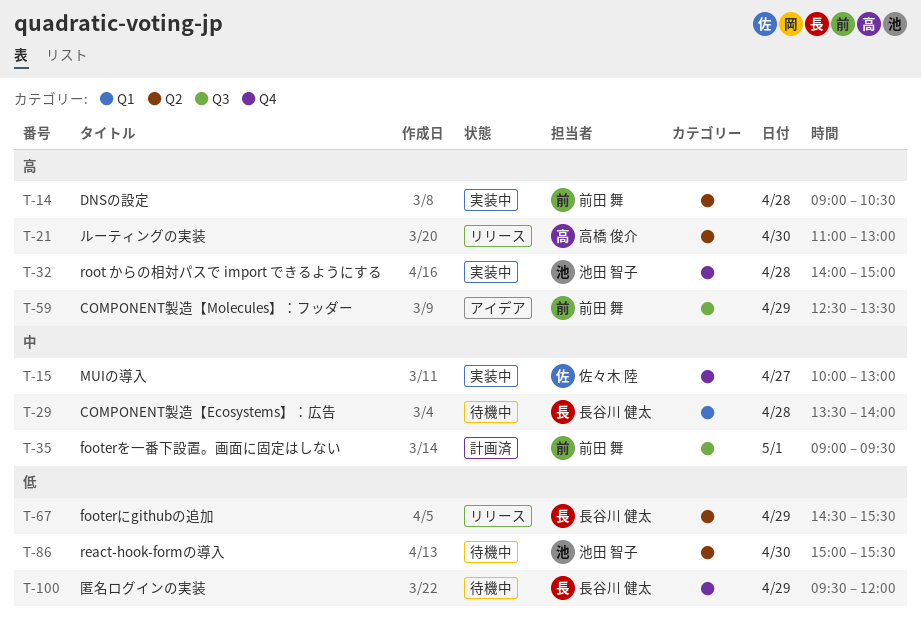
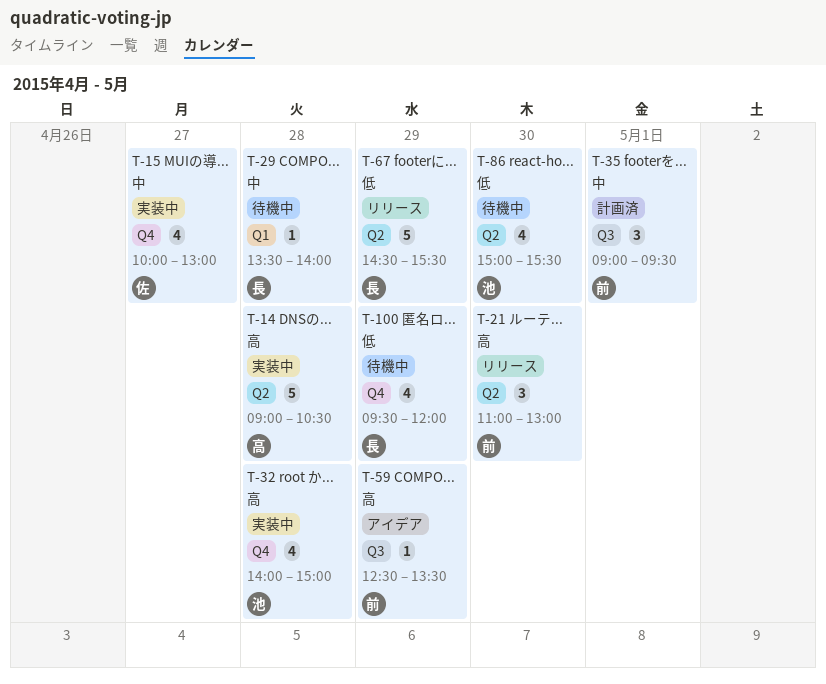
T-14, owner: 前田 舞 -> 高橋 俊介
T-21, owner: 高橋 俊介 -> 前田 舞

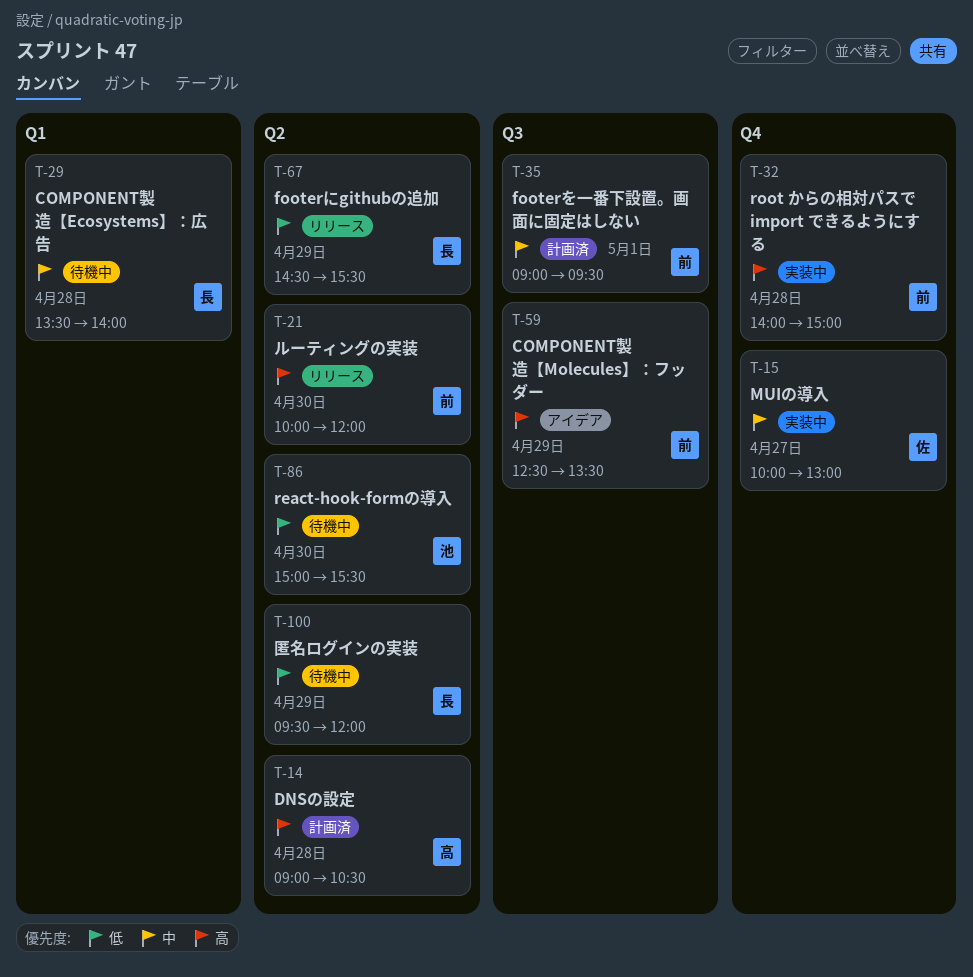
T-14, status: 実装中 -> 計画済
T-21, begins: 11:00 -> 10:00
T-21, ends: 13:00 -> 12:00
T-32, owner: 池 -> 前
T-100, label: Q4 -> Q2

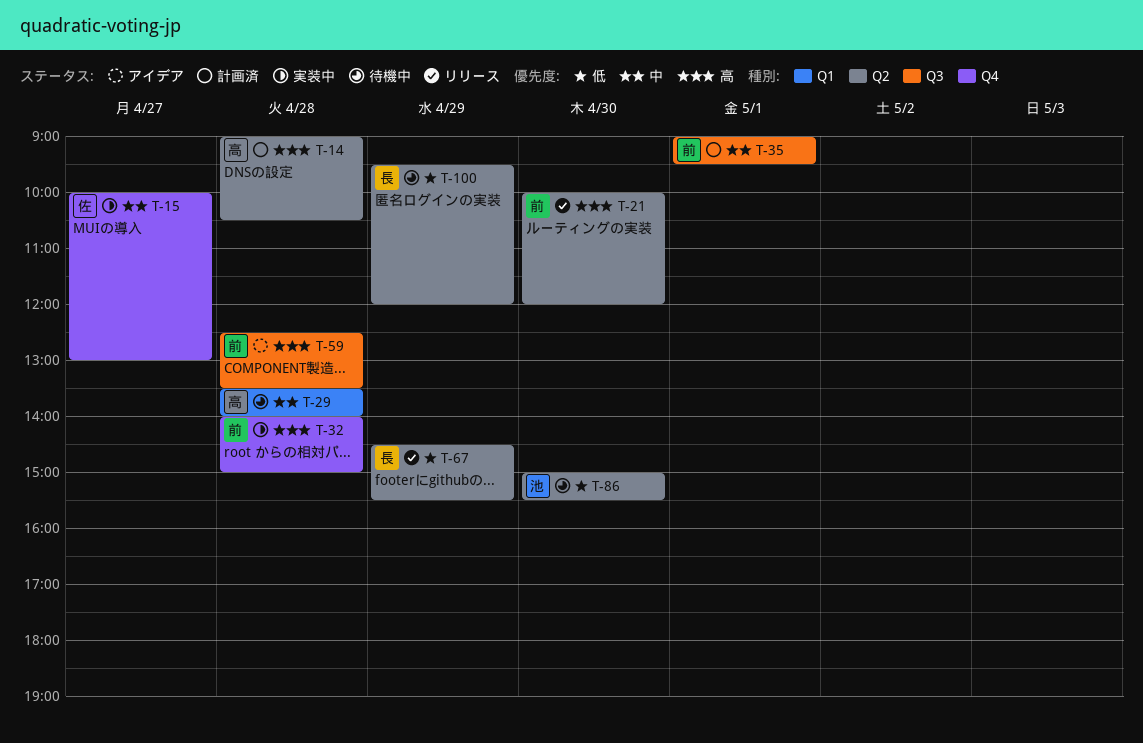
T-29, owner: 長 -> 高
T-59, day: Apr 29 -> Apr 28

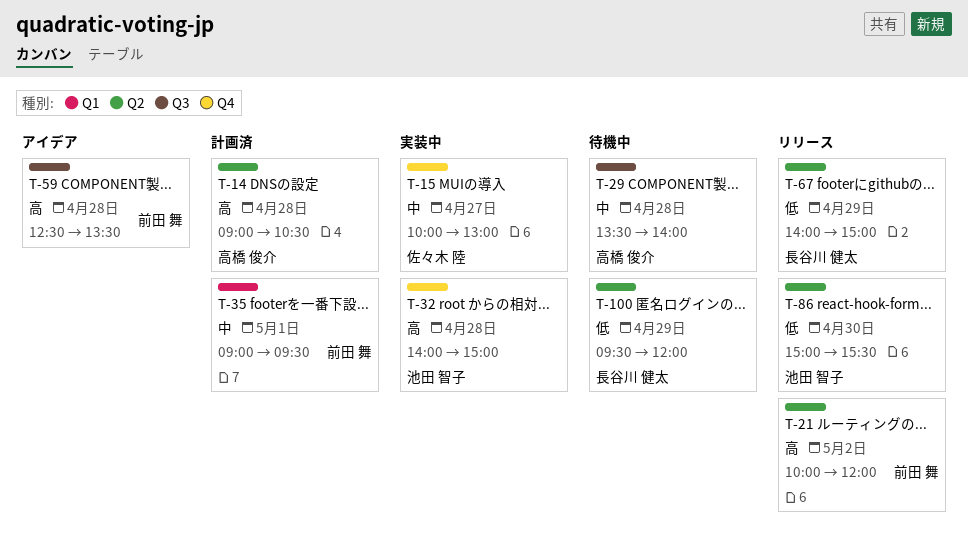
T-21, day: Apr 30 -> May 2
T-29, label: Q1 -> Q3
T-32, owner: 前田 舞 -> 池田 智子
T-35, label: Q3 -> Q1
T-67, begins: 14:30 -> 14:00
T-67, ends: 15:30 -> 15:00
T-86, status: 待機中 -> リリース

